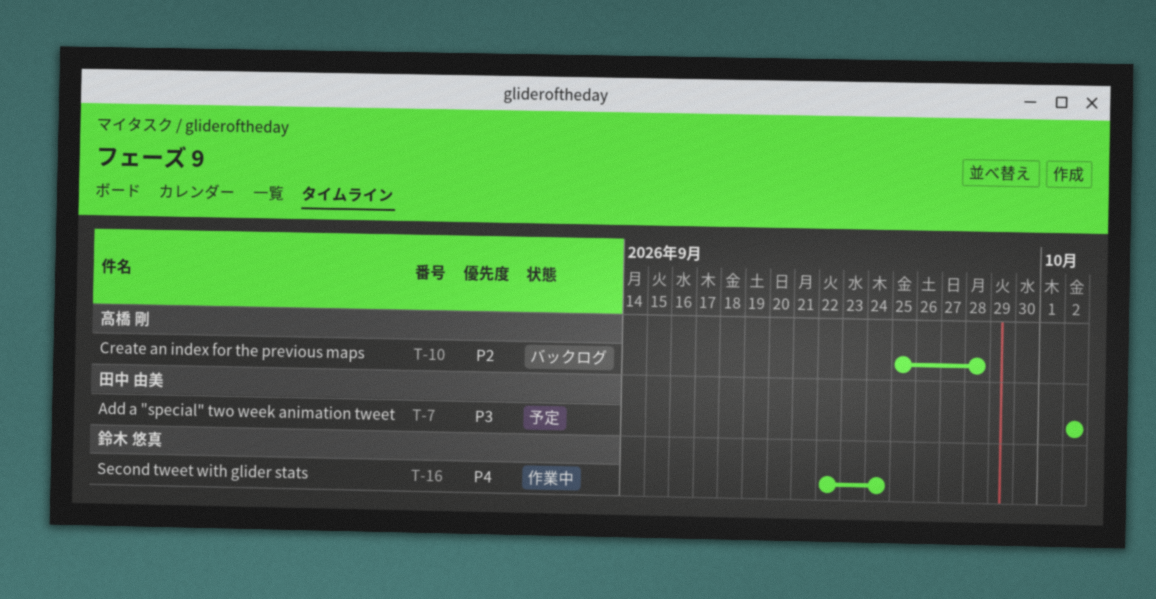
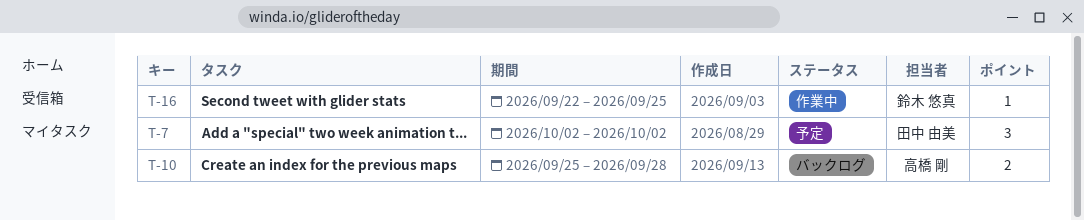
T-16, due: Sep 24 -> Sep 25

